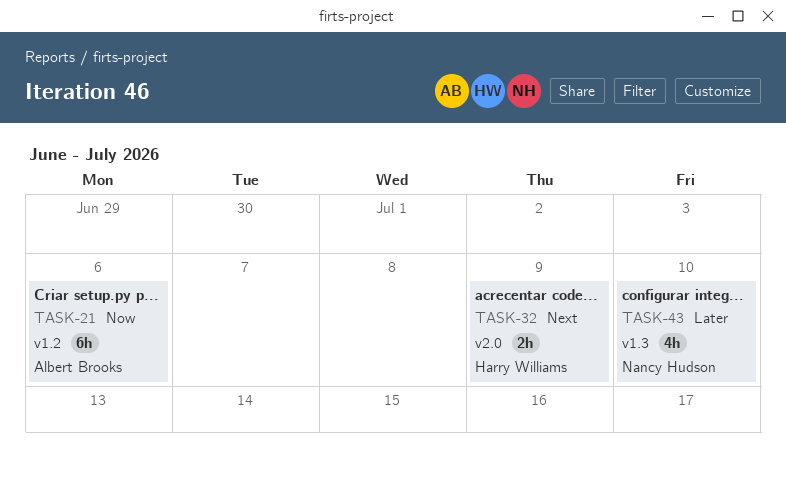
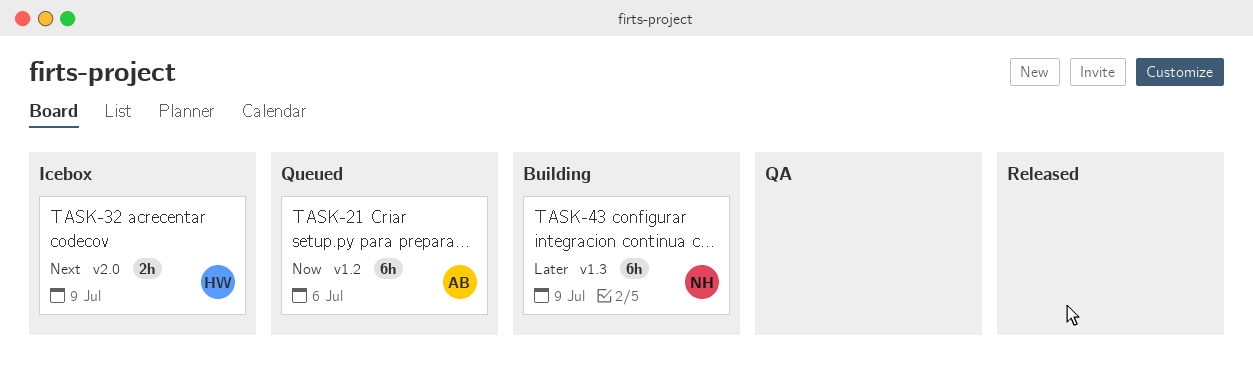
TASK-43, estimate: 4h -> 6h
TASK-43, due: Jul 10 -> Jul 9

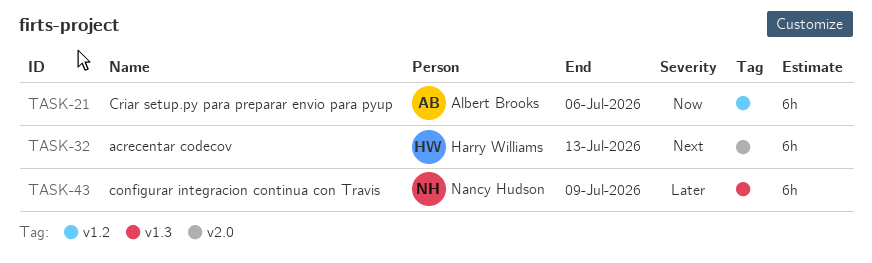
TASK-32, estimate: 2h -> 6h
TASK-32, due: Jul 9 -> Jul 13

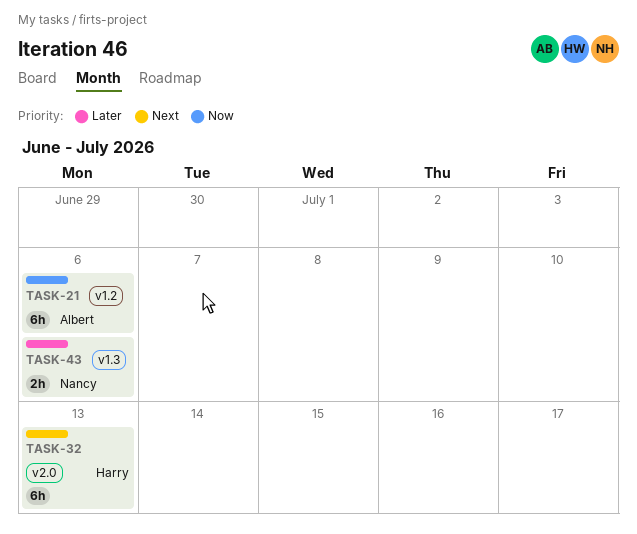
TASK-43, estimate: 6h -> 2h
TASK-43, due: Jul 9 -> Jul 6

